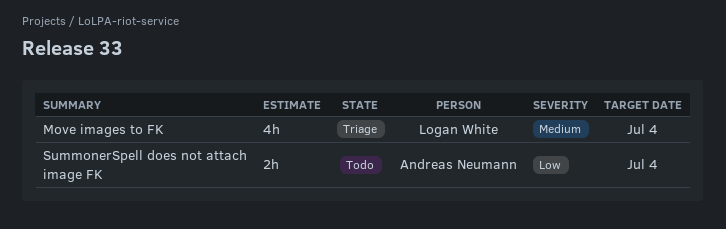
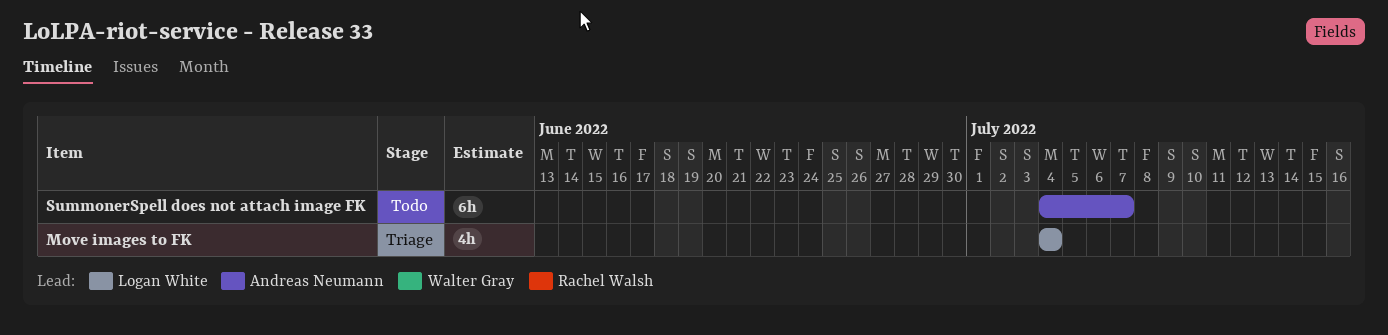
SummonerSpell does not attach image FK, estimate: 2h -> 6h
SummonerSpell does not attach image FK, due: Jul 4 -> Jul 7

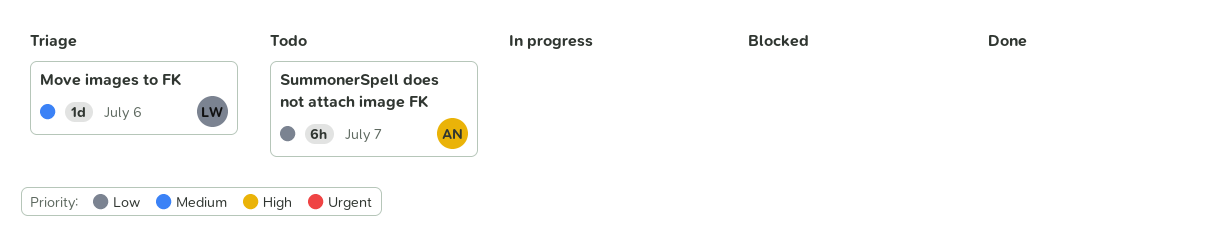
Move images to FK, estimate: 4h -> 1d
Move images to FK, due: Jul 4 -> Jul 6

